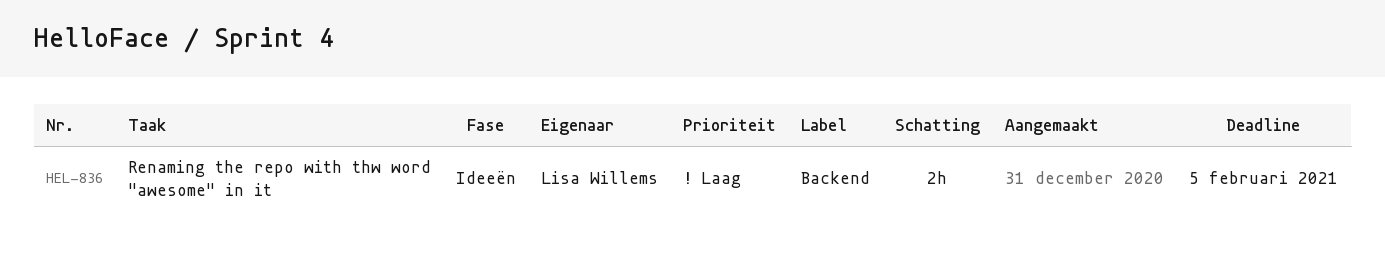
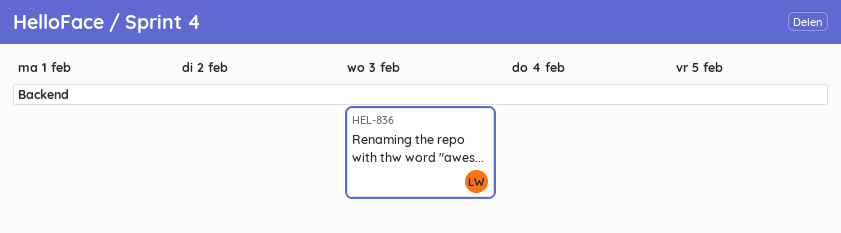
HEL-836, due: Feb 5 -> Feb 3

